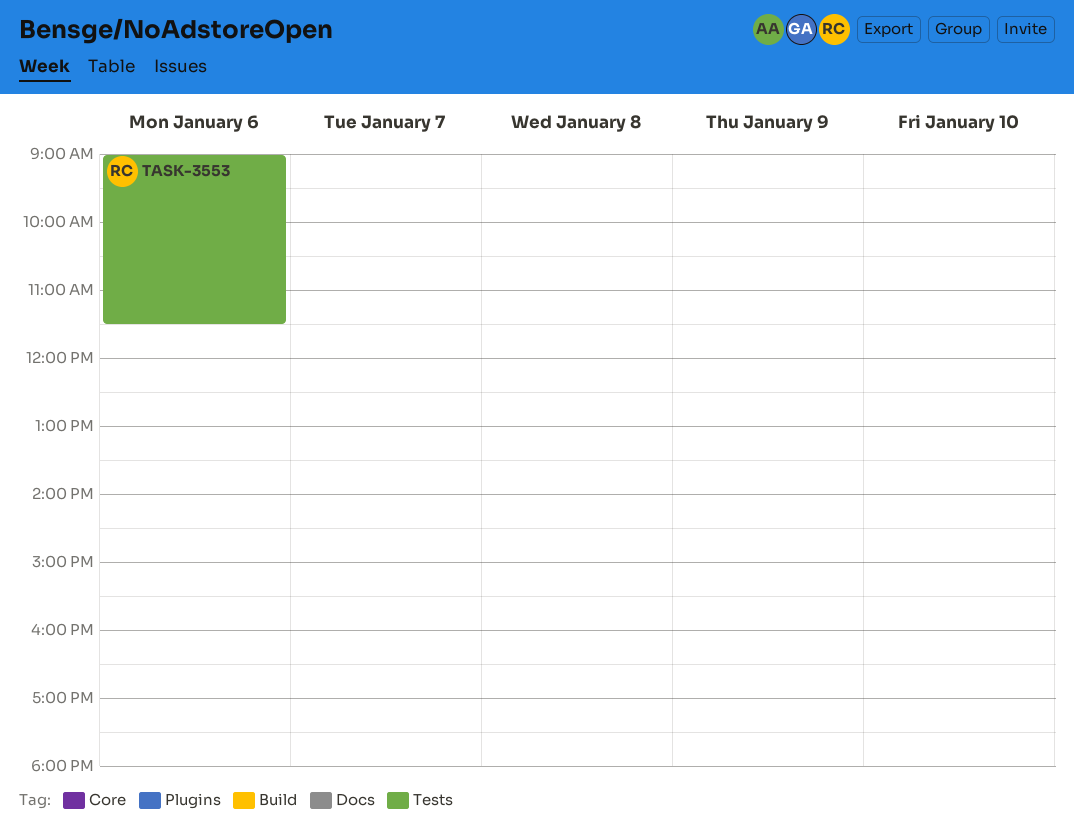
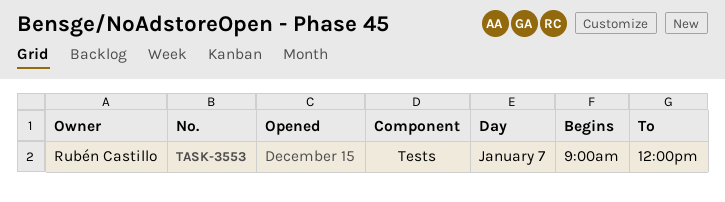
TASK-3553, day: Jan 6 -> Jan 7
TASK-3553, ends: 11:30 -> 12:00

